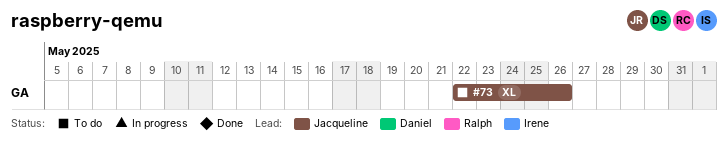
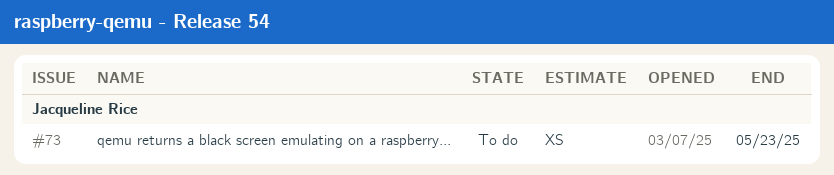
#73, estimate: XL -> XS
#73, due: May 26 -> May 23

